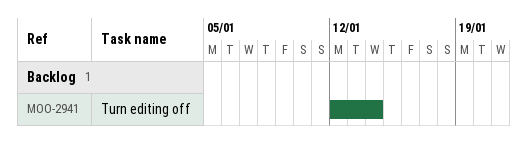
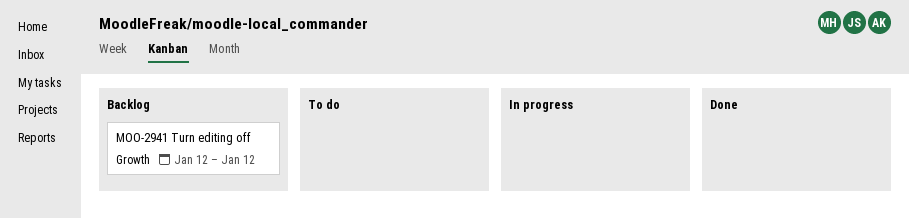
MOO-2941, due: Jan 14 -> Jan 12

